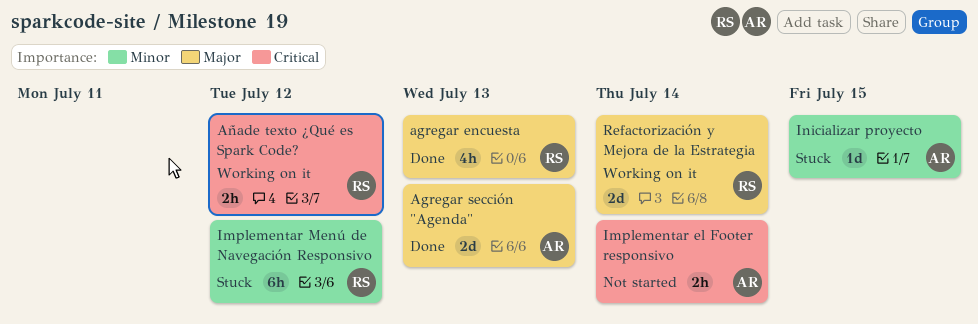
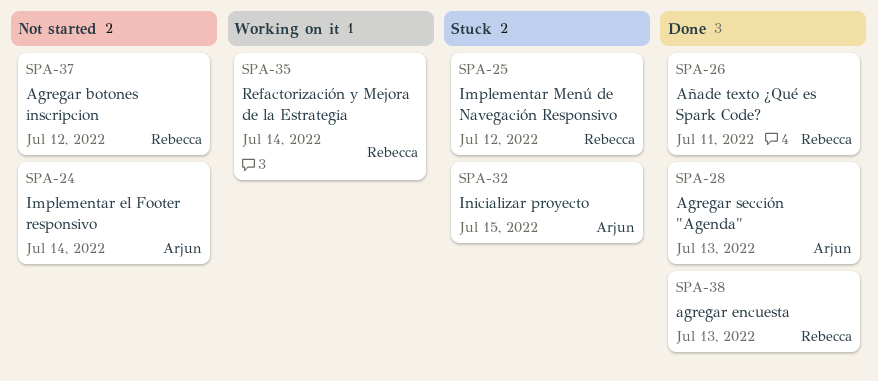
Agregar botones inscripcion: none -> present
Añade texto ¿Qué es Spark Code?, status: Working on it -> Done
Añade texto ¿Qué es Spark Code?, due: Jul 12 -> Jul 11

